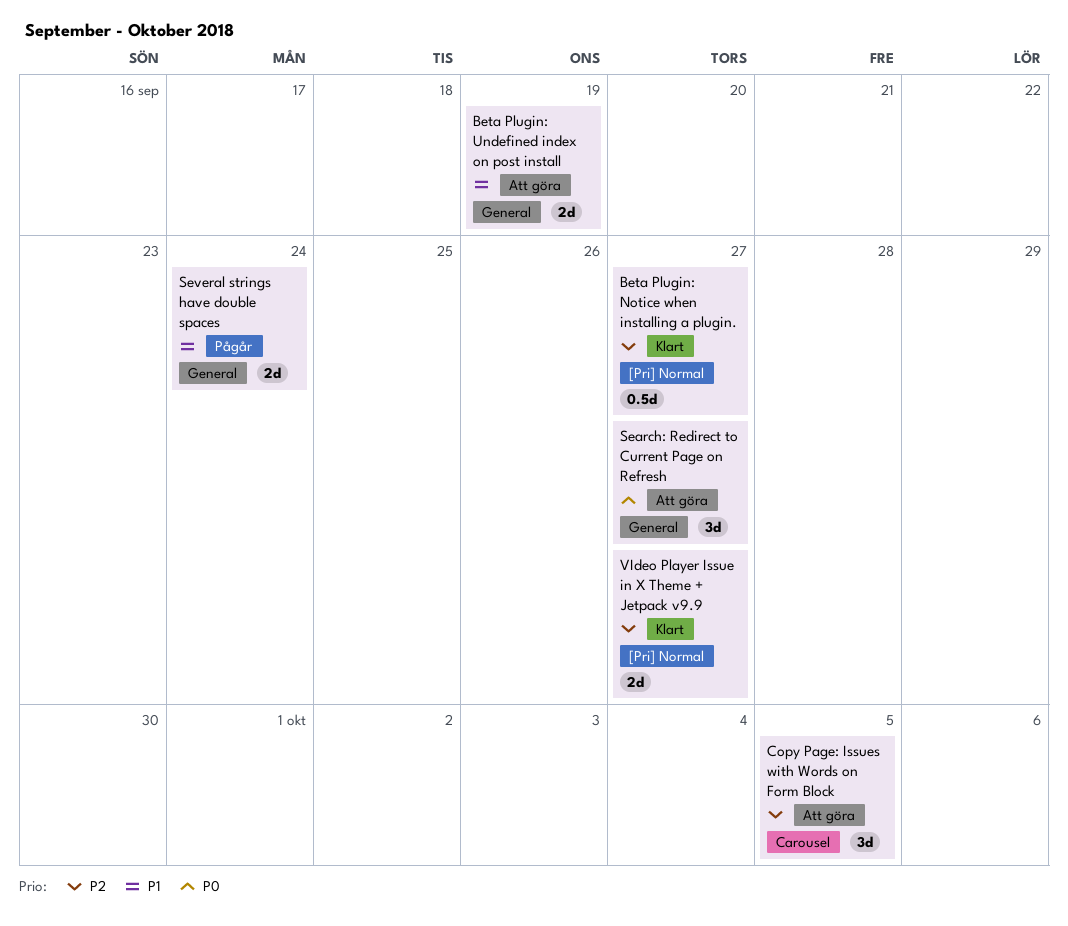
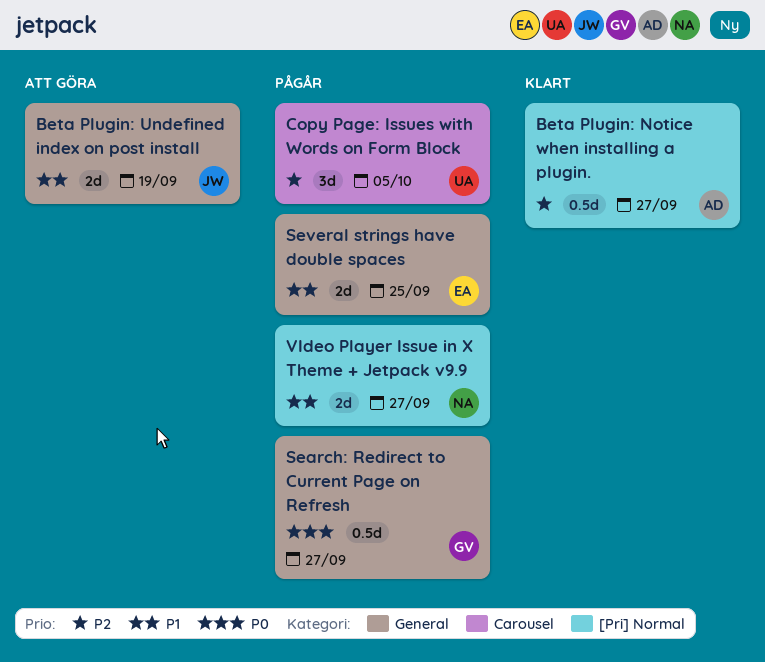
Copy Page: Issues with Words on Form Block, status: Att göra -> Pågår
Search: Redirect to Current Page on Refresh, status: Att göra -> Pågår
Search: Redirect to Current Page on Refresh, estimate: 3d -> 0.5d
Several strings have double spaces, due: Sep 24 -> Sep 25
VIdeo Player Issue in X Theme + Jetpack v9.9, status: Klart -> Pågår
VIdeo Player Issue in X Theme + Jetpack v9.9, priority: P2 -> P1

